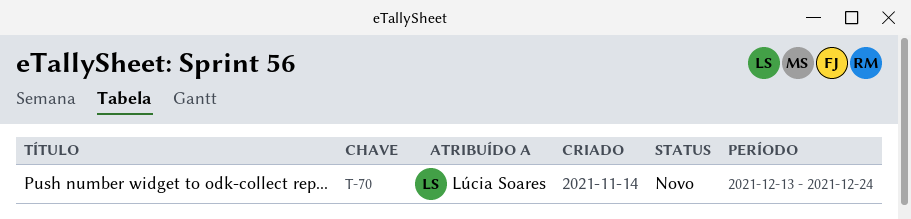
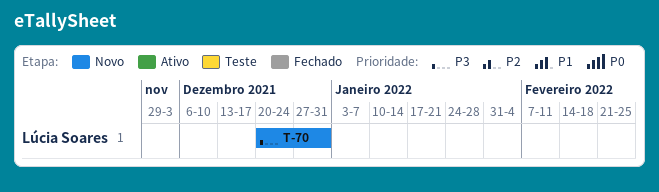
T-70, start: Dec 13 -> Dec 20
T-70, due: Dec 24 -> Dec 31

